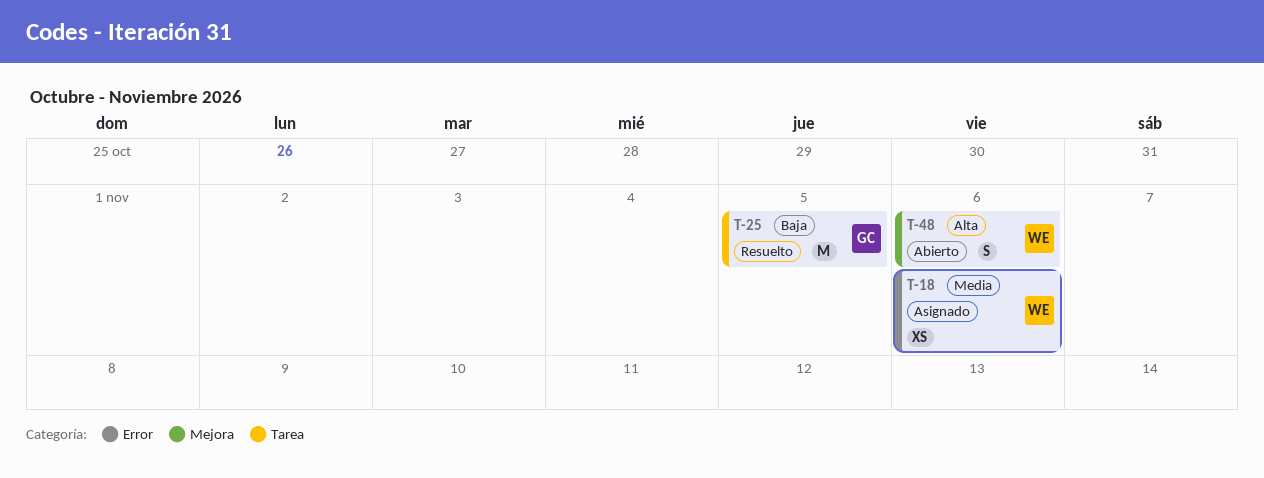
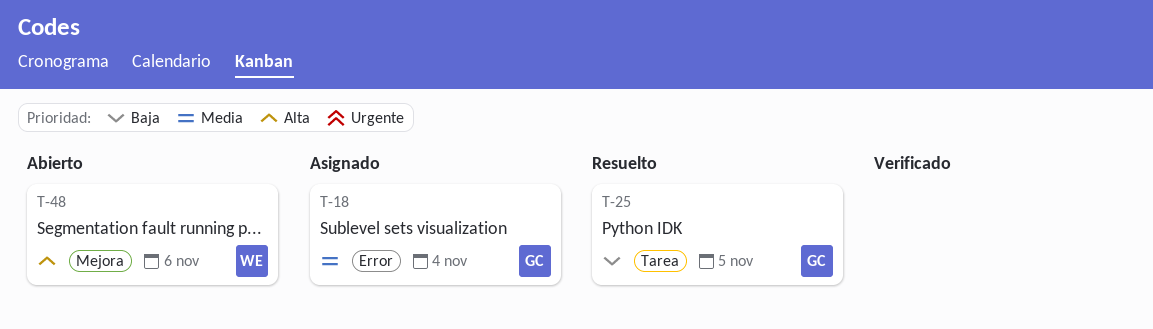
T-18, owner: WE -> GC
T-18, due: Nov 6 -> Nov 4

